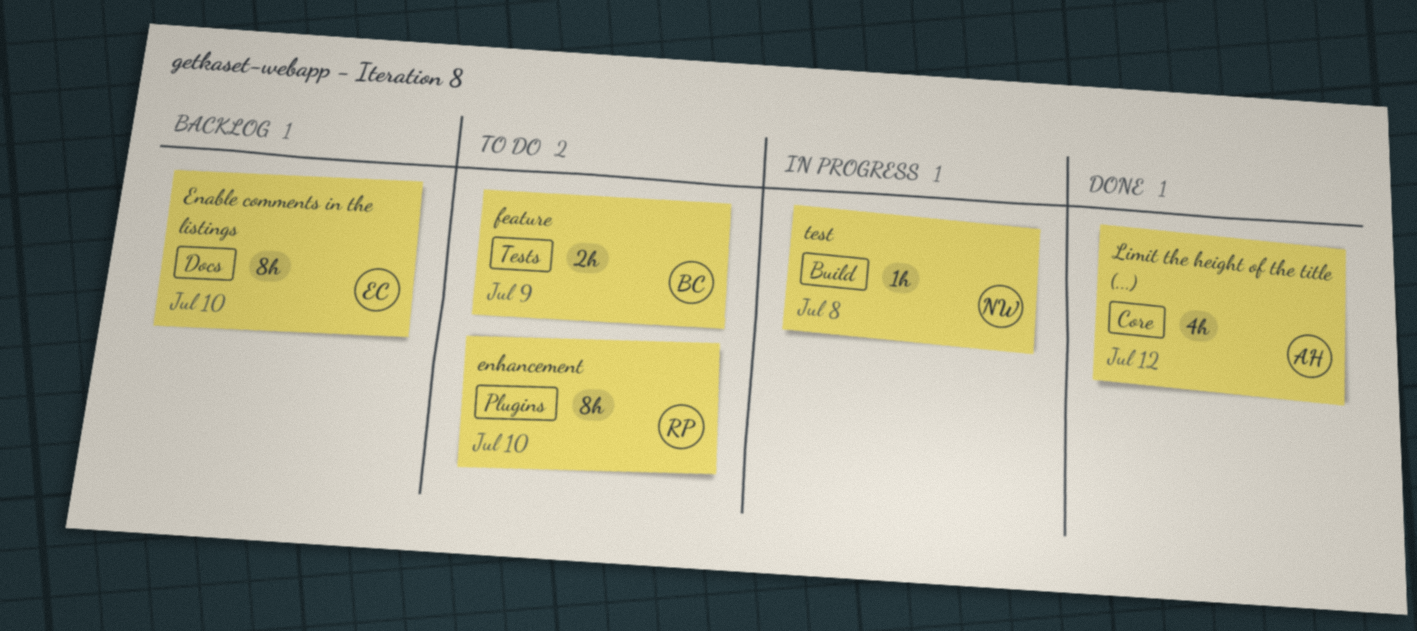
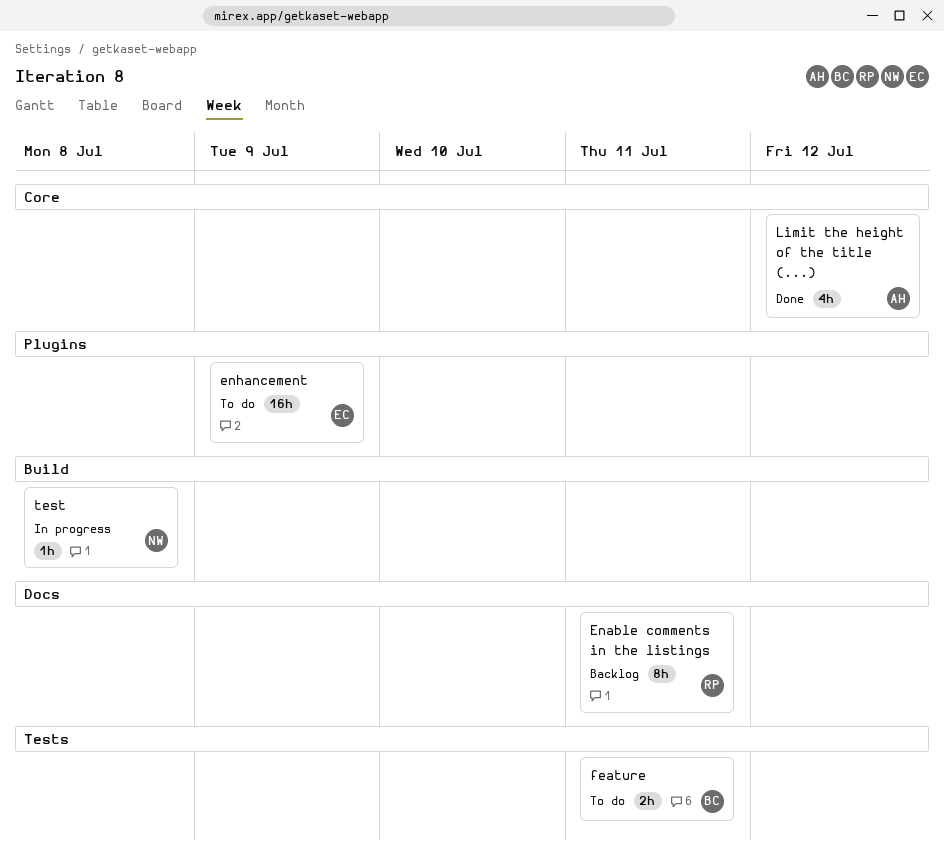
Enable comments in the listings, owner: EC -> RP
Enable comments in the listings, due: Jul 10 -> Jul 11
enhancement, owner: RP -> EC
enhancement, estimate: 8h -> 16h
enhancement, due: Jul 10 -> Jul 9
feature, due: Jul 9 -> Jul 11

